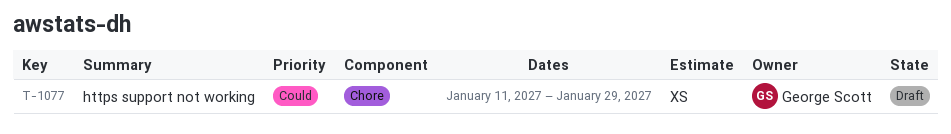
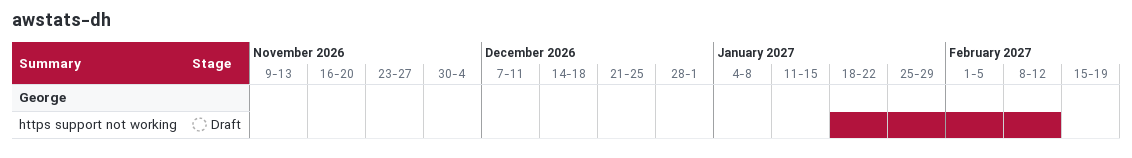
https support not working, start: Jan 11 -> Jan 18
https support not working, due: Jan 29 -> Feb 12

